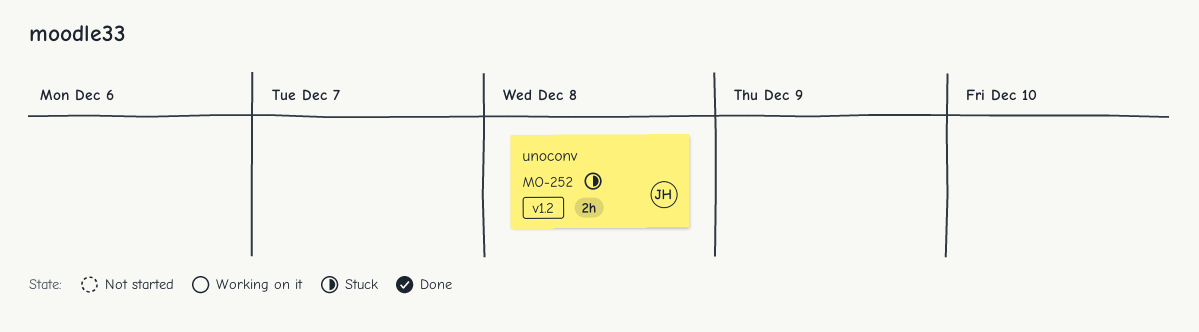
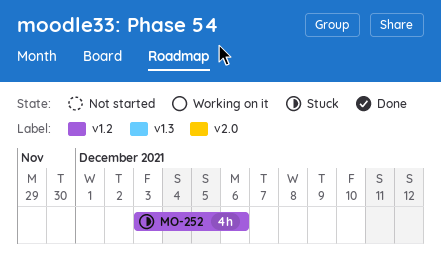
MO-252, estimate: 2h -> 4h
MO-252, due: Dec 8 -> Dec 6

